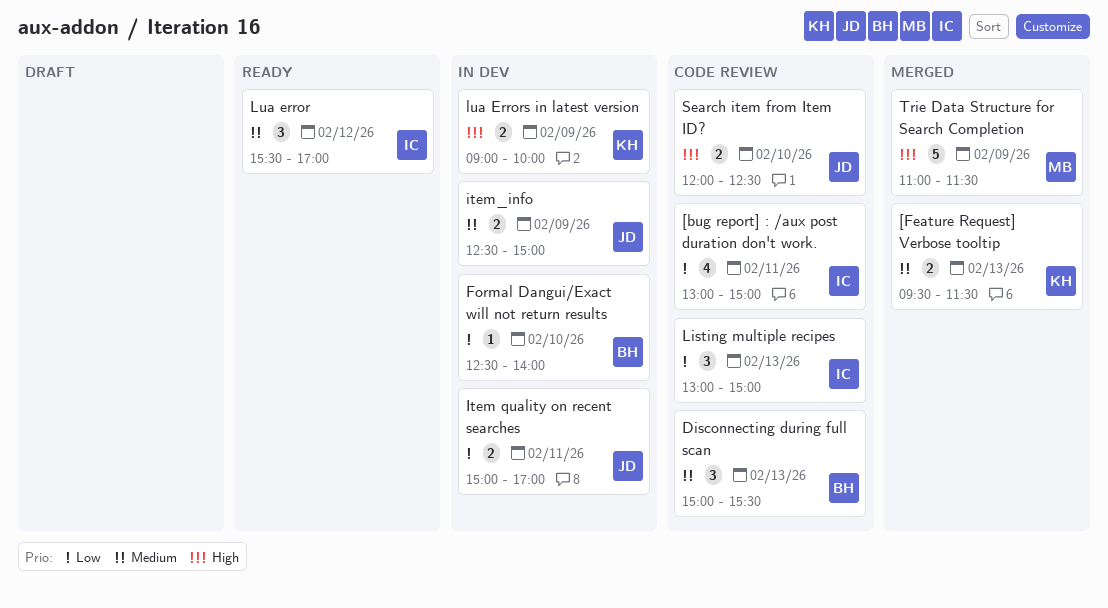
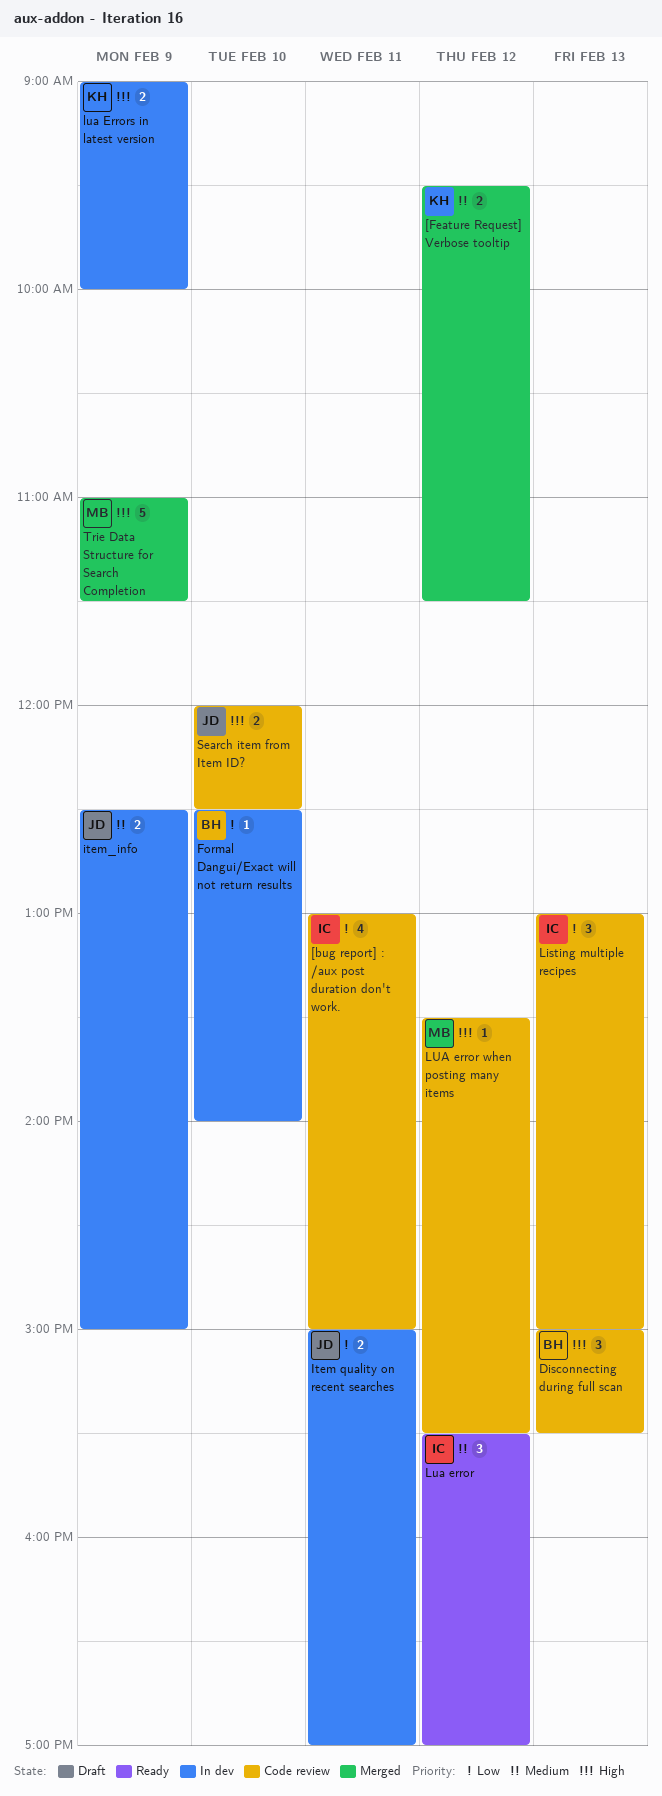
[Feature Request] Verbose tooltip, day: Feb 13 -> Feb 12
Disconnecting during full scan, priority: Medium -> High
LUA error when posting many items: none -> present

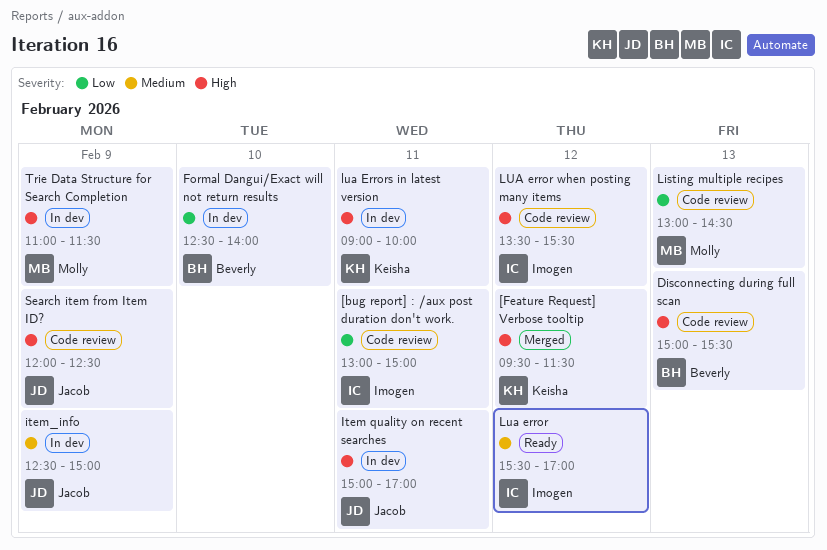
[Feature Request] Verbose tooltip, priority: Medium -> High
Item quality on recent searches, priority: Low -> High
Listing multiple recipes, owner: Imogen -> Molly
Listing multiple recipes, ends: 15:00 -> 14:30
LUA error when posting many items, owner: Molly -> Imogen
lua Errors in latest version, day: Feb 9 -> Feb 11
Search item from Item ID?, day: Feb 10 -> Feb 9
Trie Data Structure for Search Completion, status: Merged -> In dev

